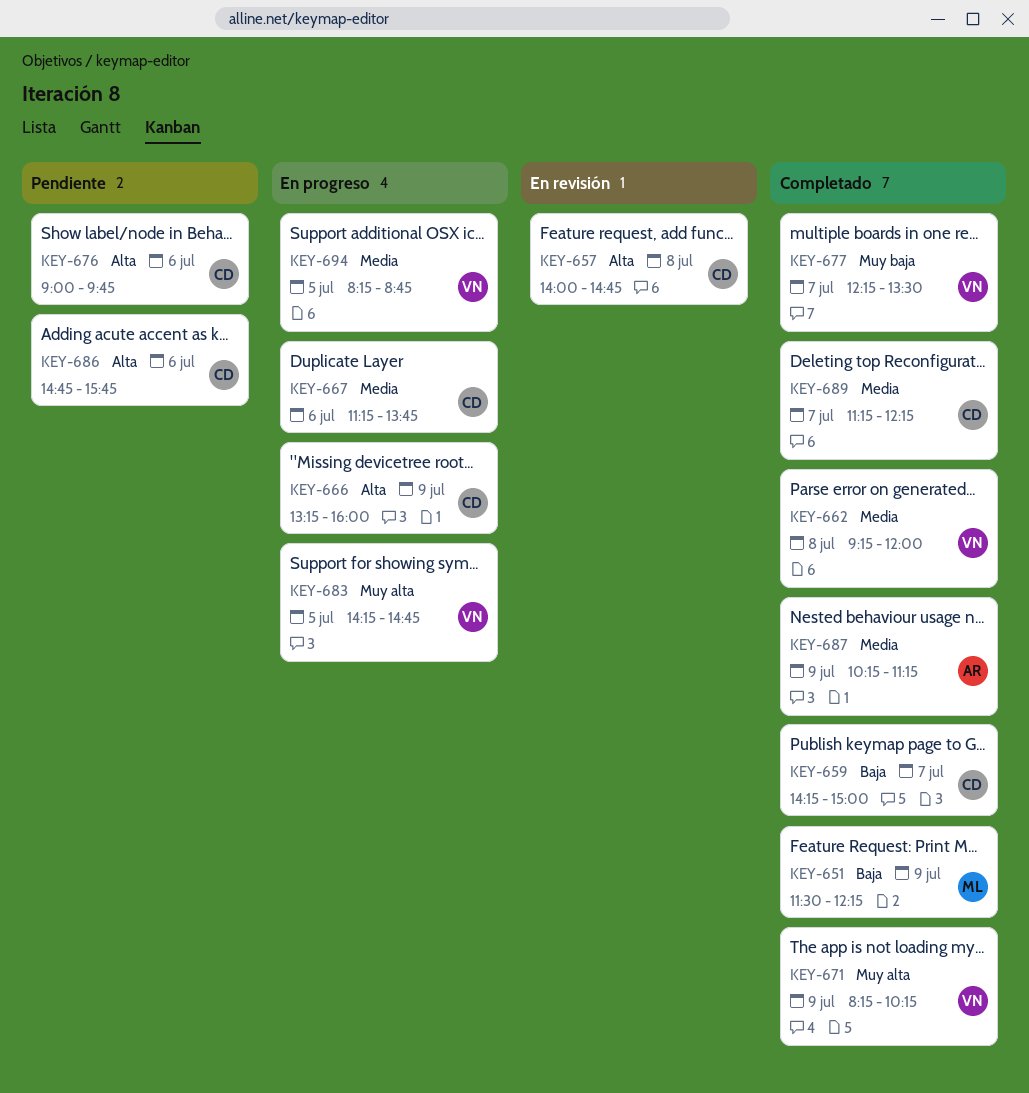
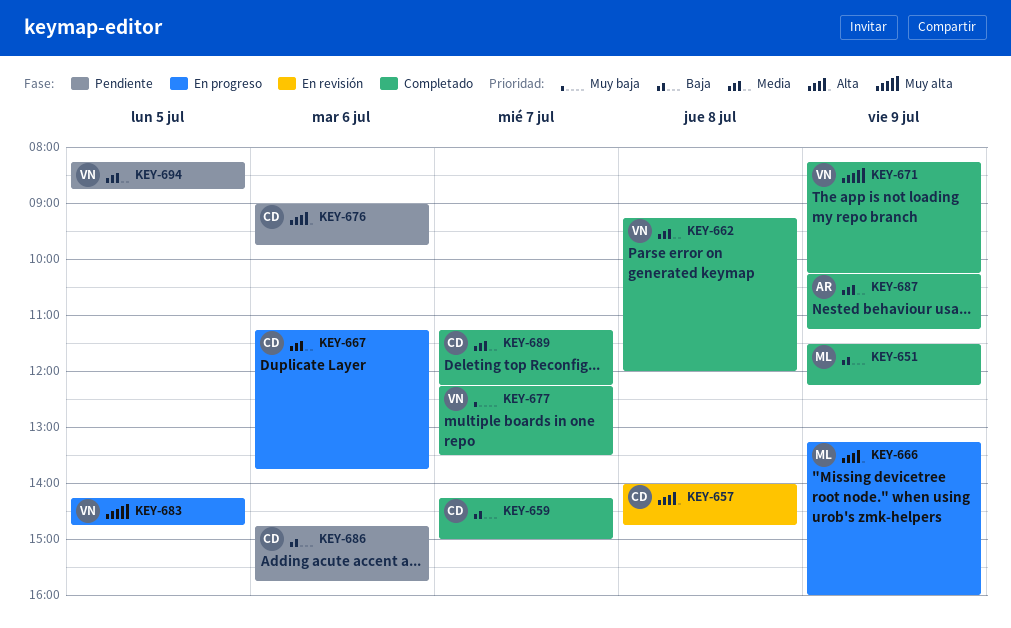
KEY-666, owner: CD -> ML
KEY-686, priority: Alta -> Baja
KEY-694, status: En progreso -> Pendiente

